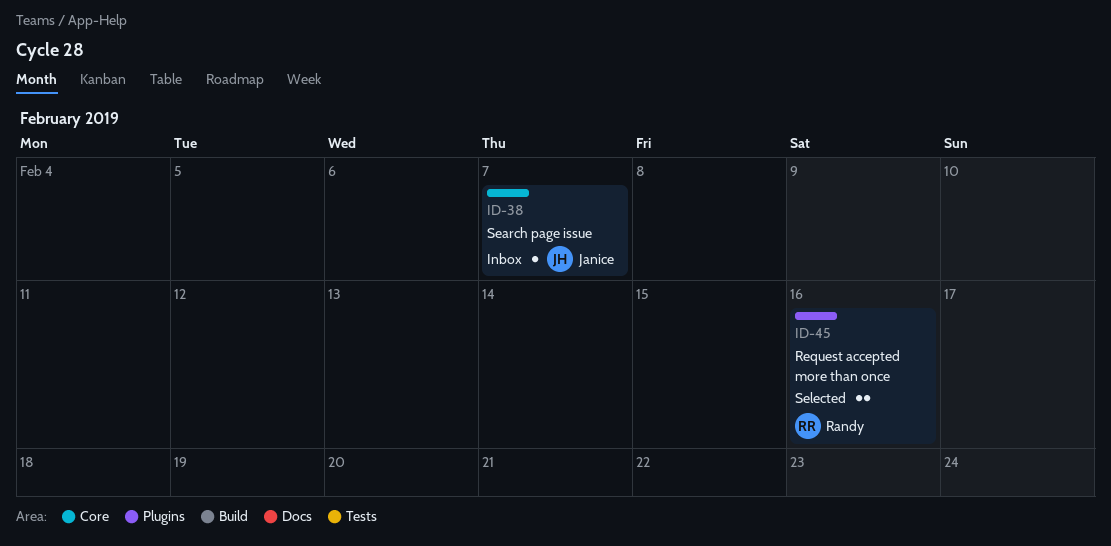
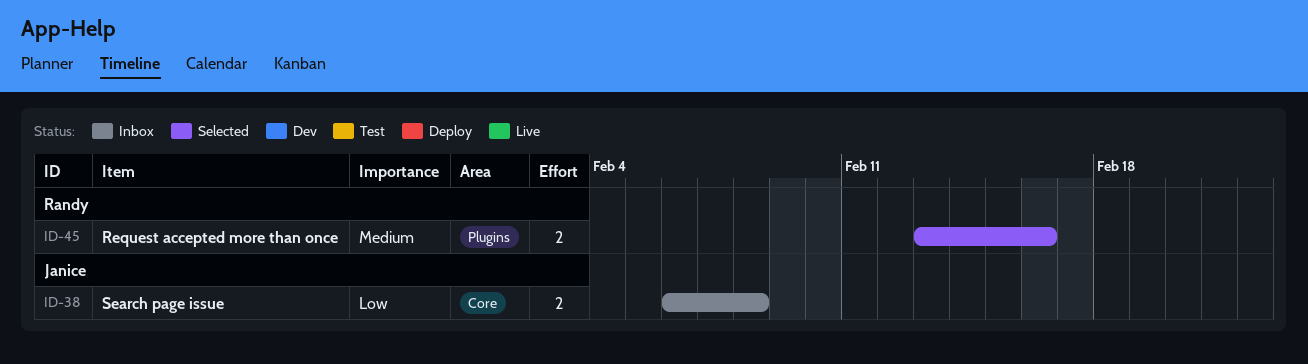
ID-38, estimate: 1 -> 2
ID-38, due: Feb 7 -> Feb 8

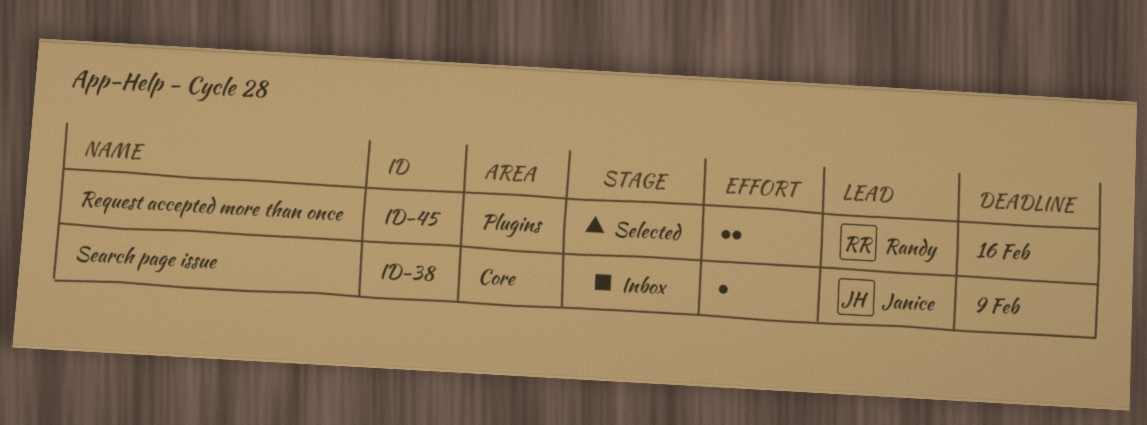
ID-38, estimate: 2 -> 1
ID-38, due: Feb 8 -> Feb 9

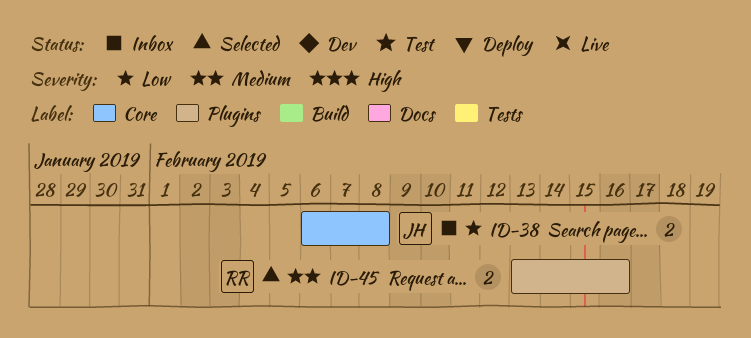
ID-38, estimate: 1 -> 2
ID-38, due: Feb 9 -> Feb 8

